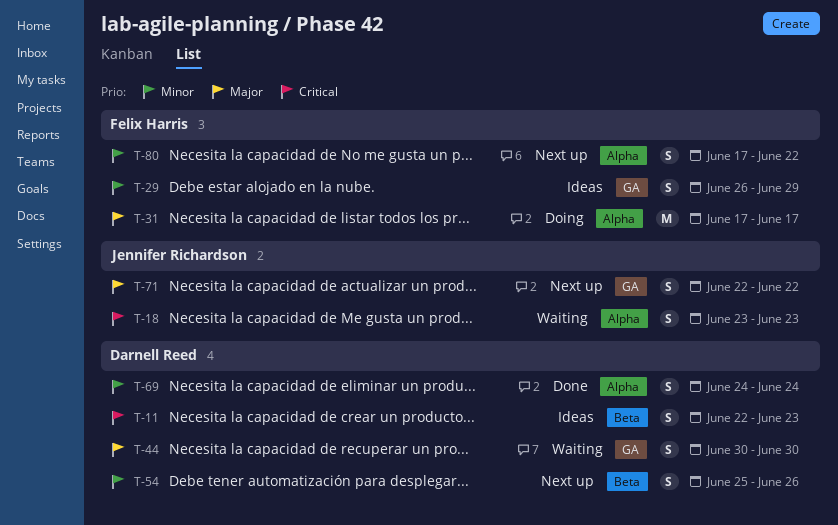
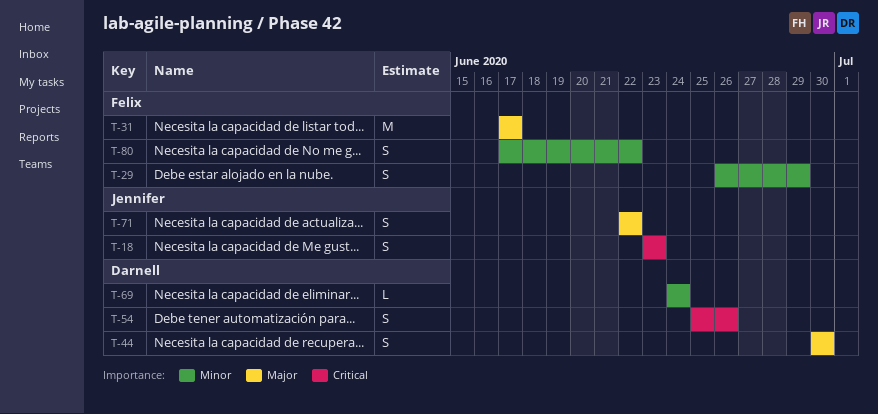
T-11: present -> none
T-54, priority: Minor -> Critical
T-69, estimate: S -> L

